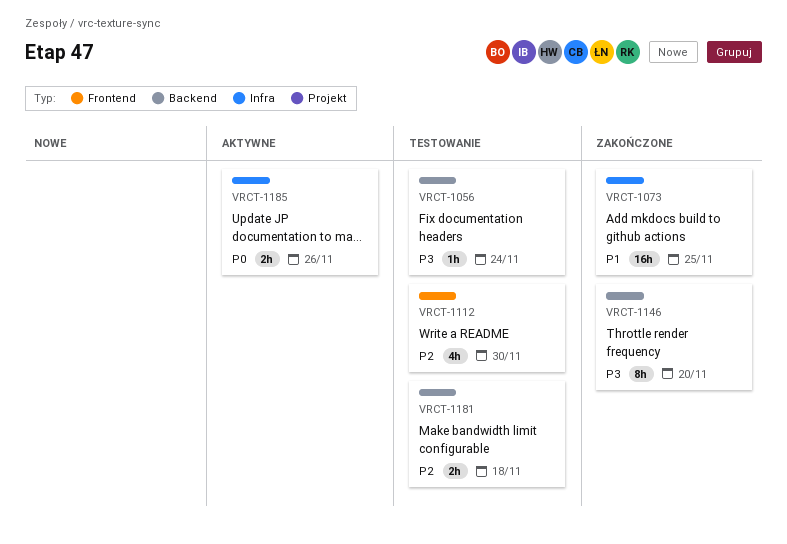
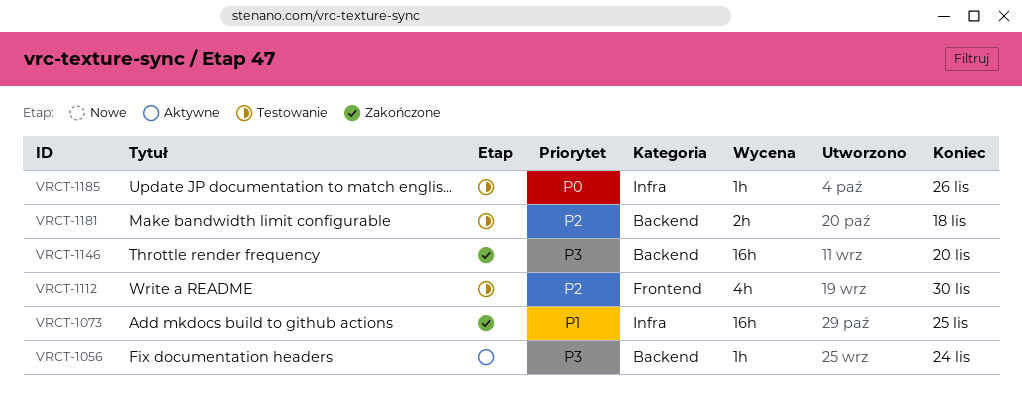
VRCT-1056, status: Testowanie -> Aktywne
VRCT-1146, estimate: 8h -> 16h
VRCT-1185, status: Aktywne -> Testowanie
VRCT-1185, estimate: 2h -> 1h

